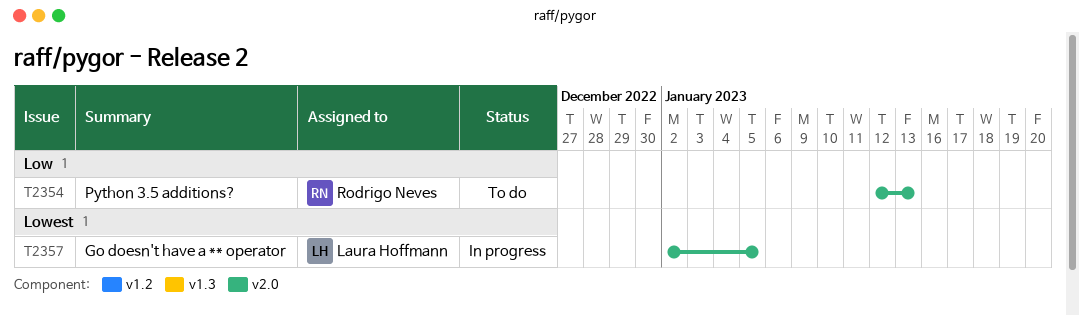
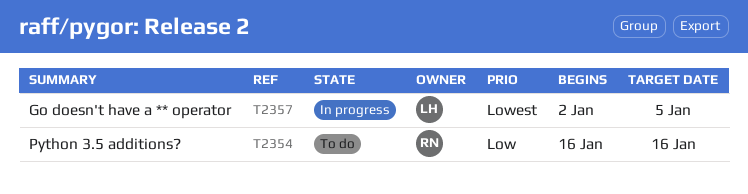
T2354, start: Jan 12 -> Jan 16
T2354, due: Jan 13 -> Jan 16

